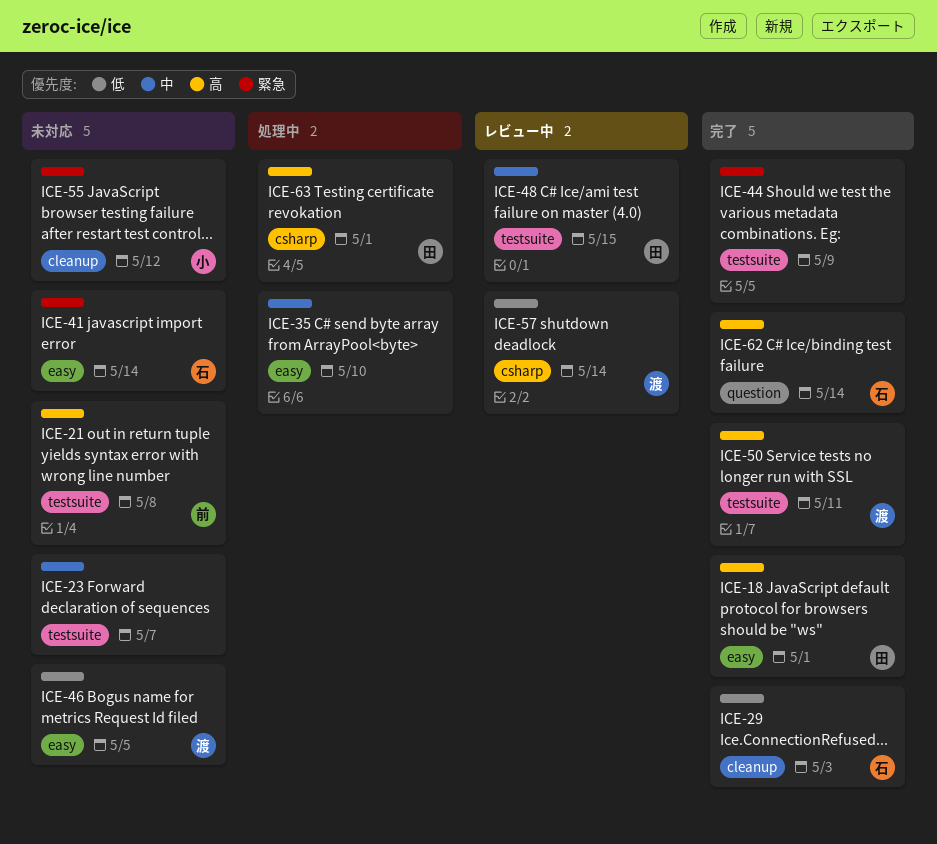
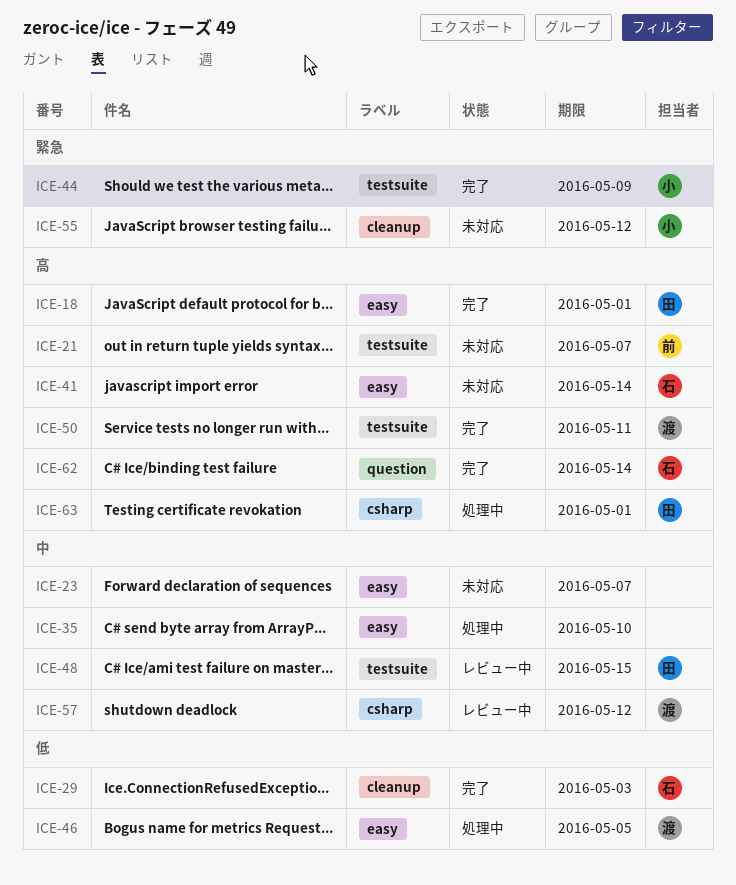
ICE-21, due: May 8 -> May 7
ICE-23, label: testsuite -> easy
ICE-41, priority: 緊急 -> 高
ICE-44, owner: none -> 小
ICE-46, status: 未対応 -> 処理中
ICE-57, priority: 低 -> 中
ICE-57, due: May 14 -> May 12

